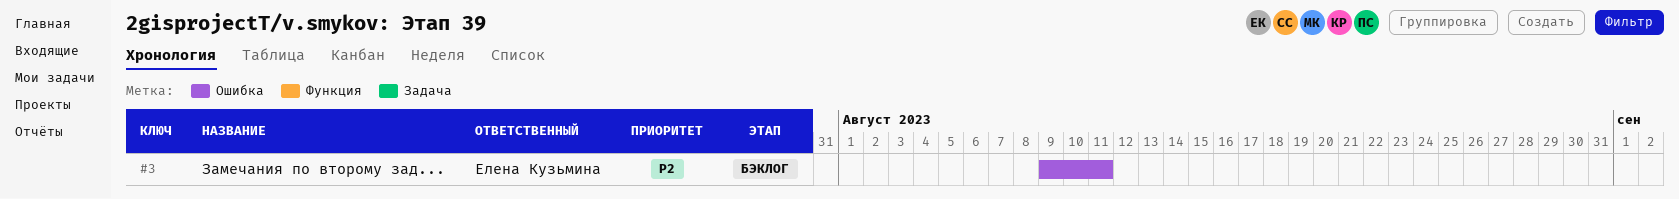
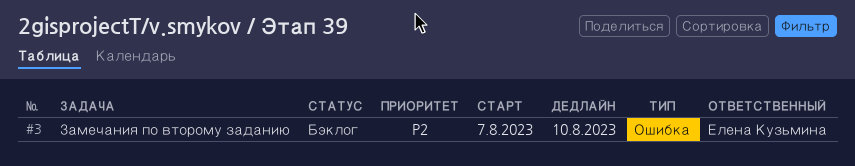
#3, start: Aug 9 -> Aug 7
#3, due: Aug 11 -> Aug 10

